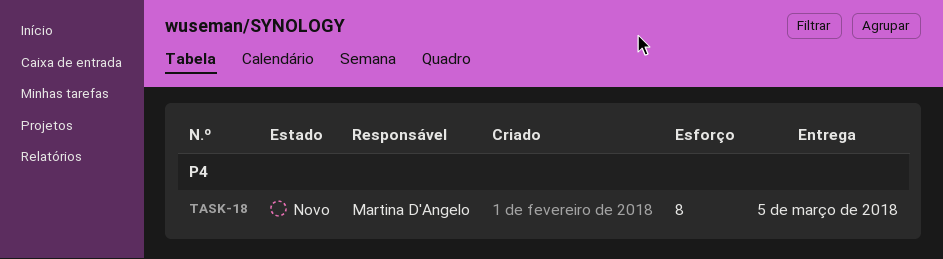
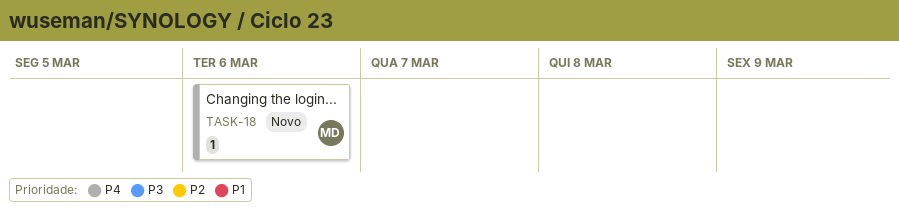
TASK-18, estimate: 8 -> 1
TASK-18, due: Mar 5 -> Mar 6

